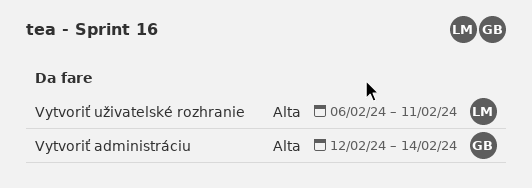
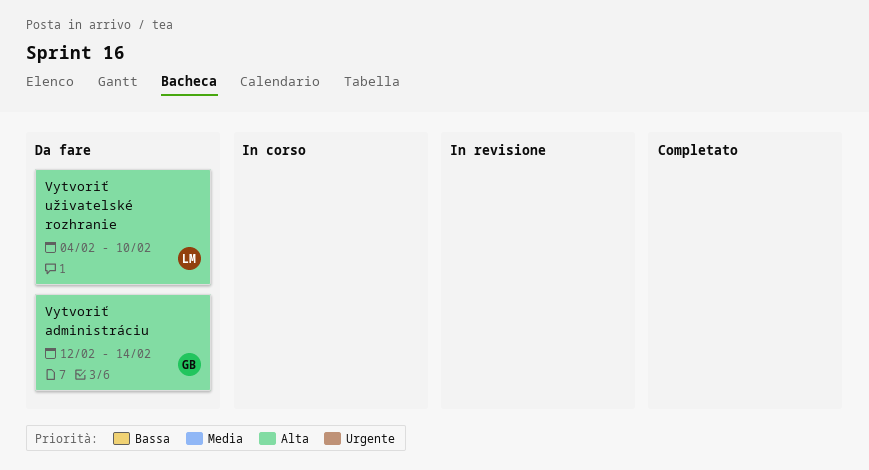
Vytvoriť uživatelské rozhranie, start: Feb 6 -> Feb 4
Vytvoriť uživatelské rozhranie, due: Feb 11 -> Feb 10

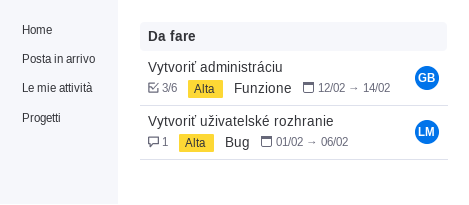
Vytvoriť uživatelské rozhranie, start: Feb 4 -> Feb 1
Vytvoriť uživatelské rozhranie, due: Feb 10 -> Feb 6

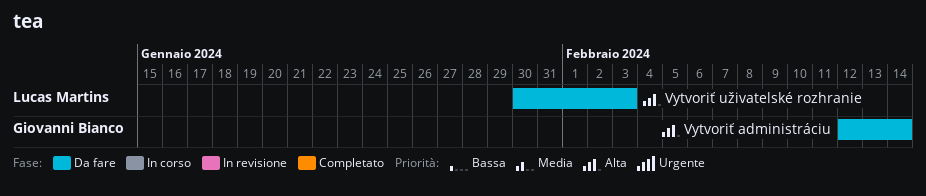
Vytvoriť uživatelské rozhranie, start: Feb 1 -> Jan 30
Vytvoriť uživatelské rozhranie, due: Feb 6 -> Feb 3

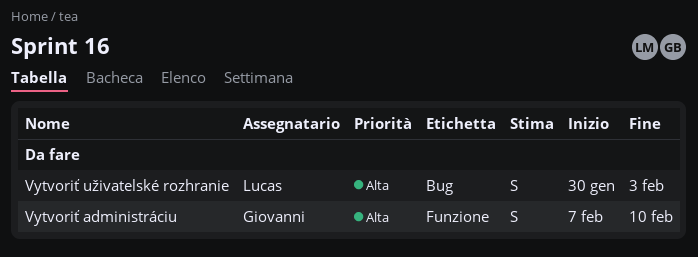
Vytvoriť administráciu, start: Feb 12 -> Feb 7
Vytvoriť administráciu, due: Feb 14 -> Feb 10

